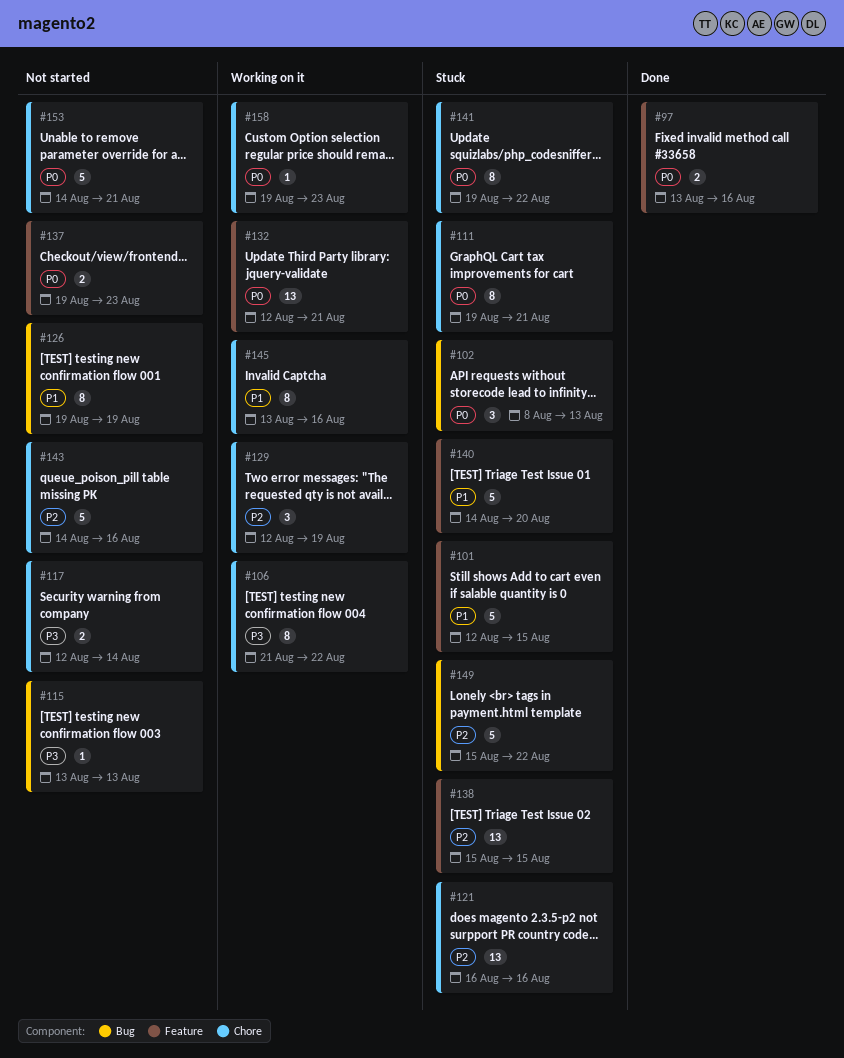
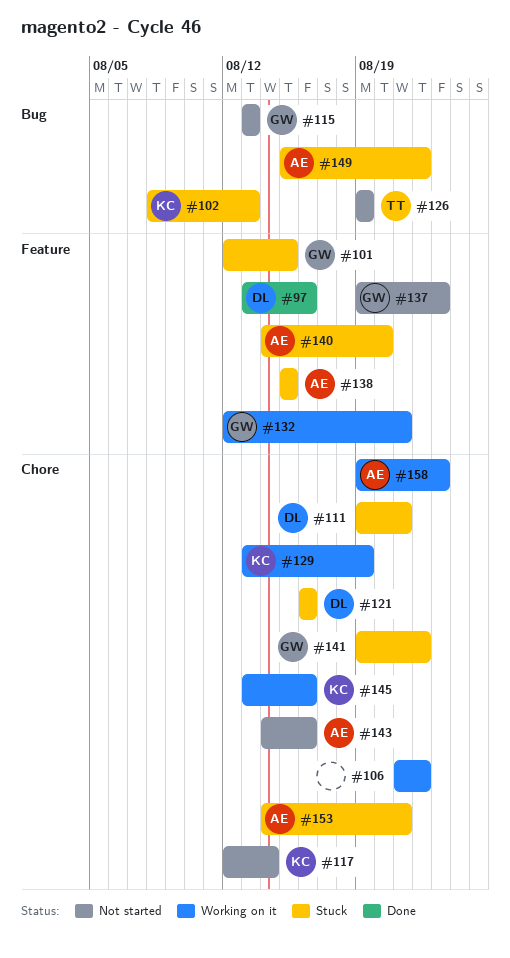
#129, start: Aug 12 -> Aug 13
#153, status: Not started -> Stuck

